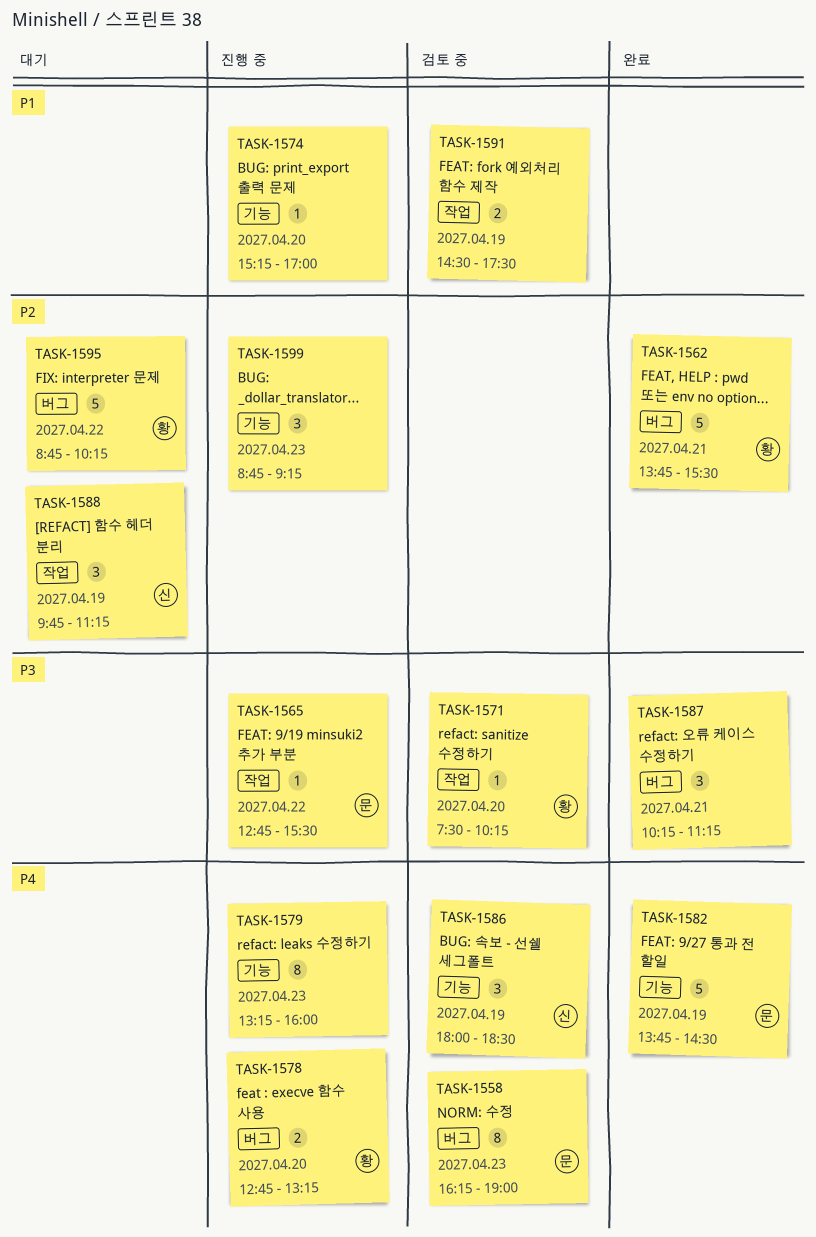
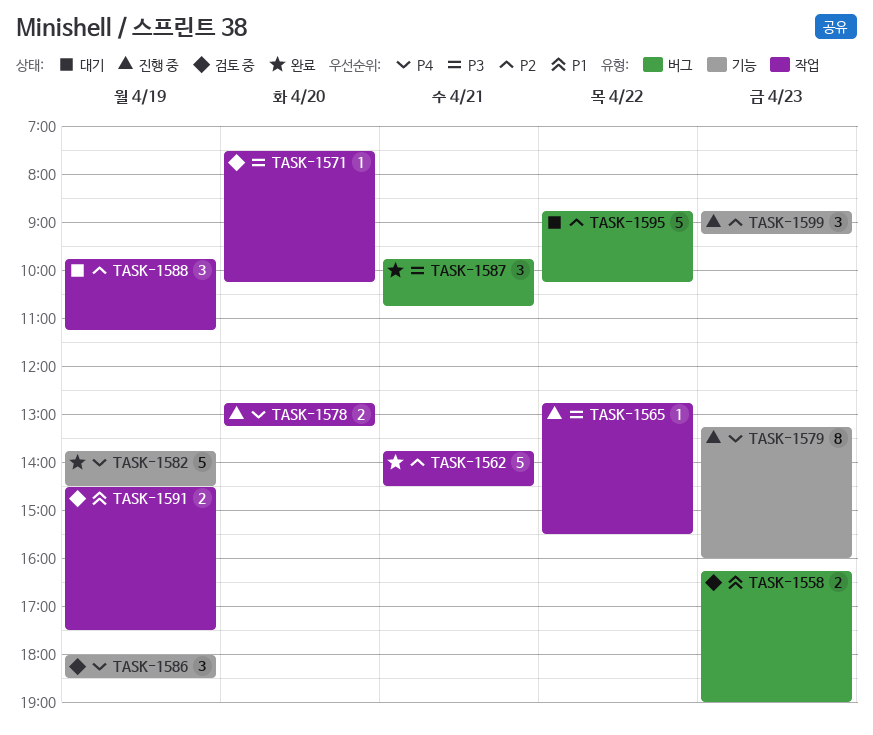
TASK-1558, priority: P4 -> P1
TASK-1558, estimate: 8 -> 2
TASK-1562, label: 버그 -> 작업
TASK-1562, ends: 15:30 -> 14:30
TASK-1574: present -> none
TASK-1578, label: 버그 -> 작업
TASK-1587, begins: 10:15 -> 09:45
TASK-1587, ends: 11:15 -> 10:45

